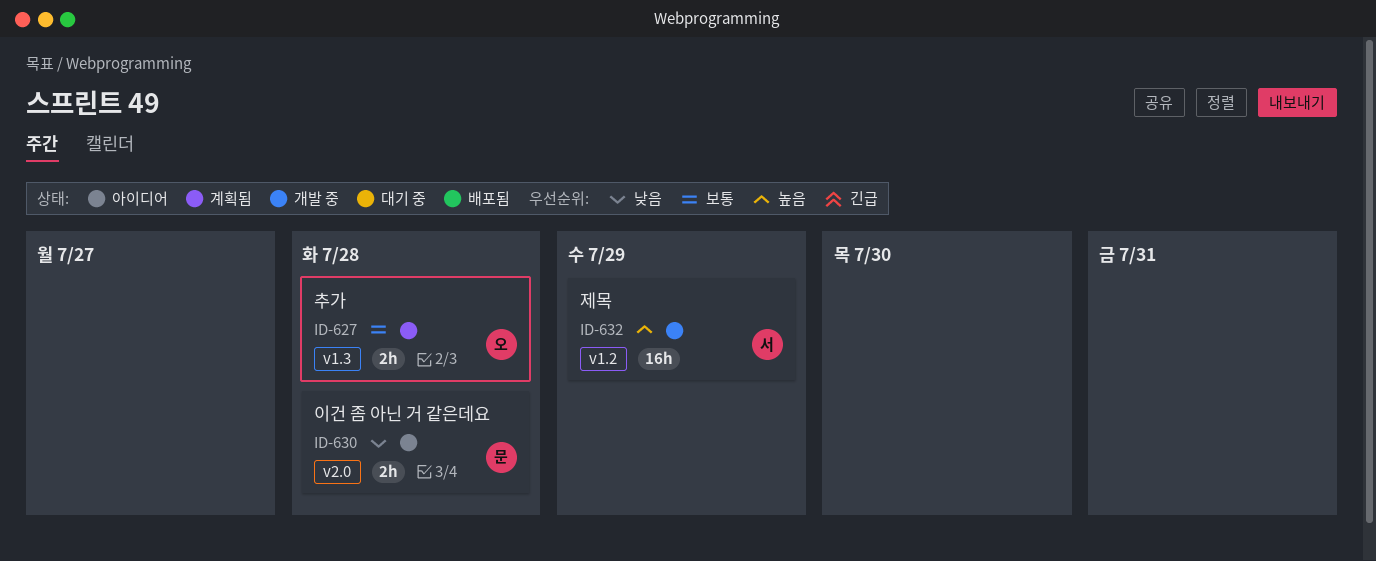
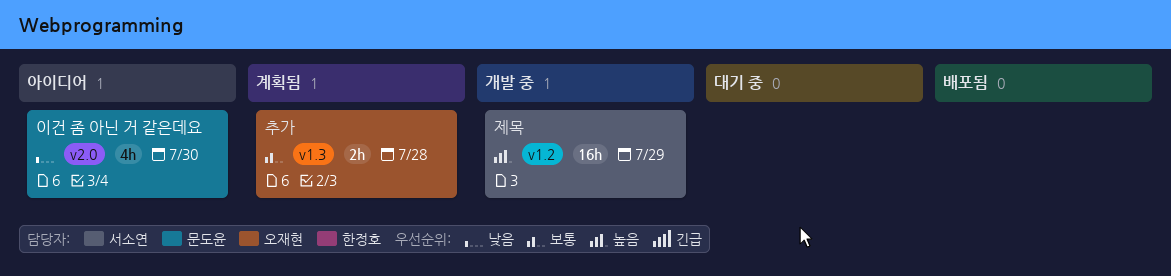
이건 좀 아닌 거 같은데요, estimate: 2h -> 4h
이건 좀 아닌 거 같은데요, due: Jul 28 -> Jul 30

